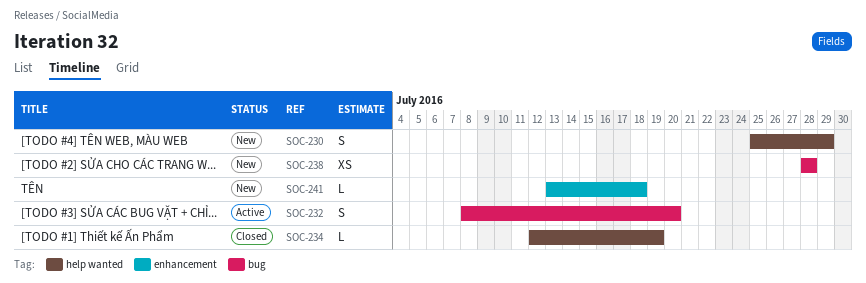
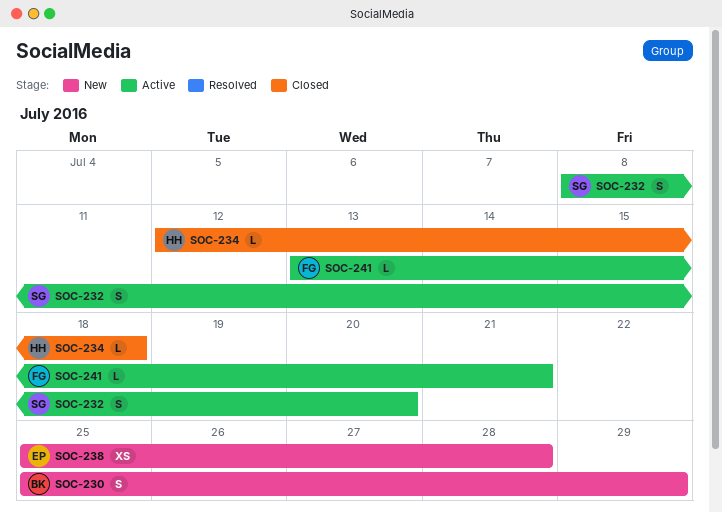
SOC-234, due: Jul 19 -> Jul 18
SOC-238, start: Jul 28 -> Jul 25
SOC-241, status: New -> Active
SOC-241, due: Jul 18 -> Jul 21

